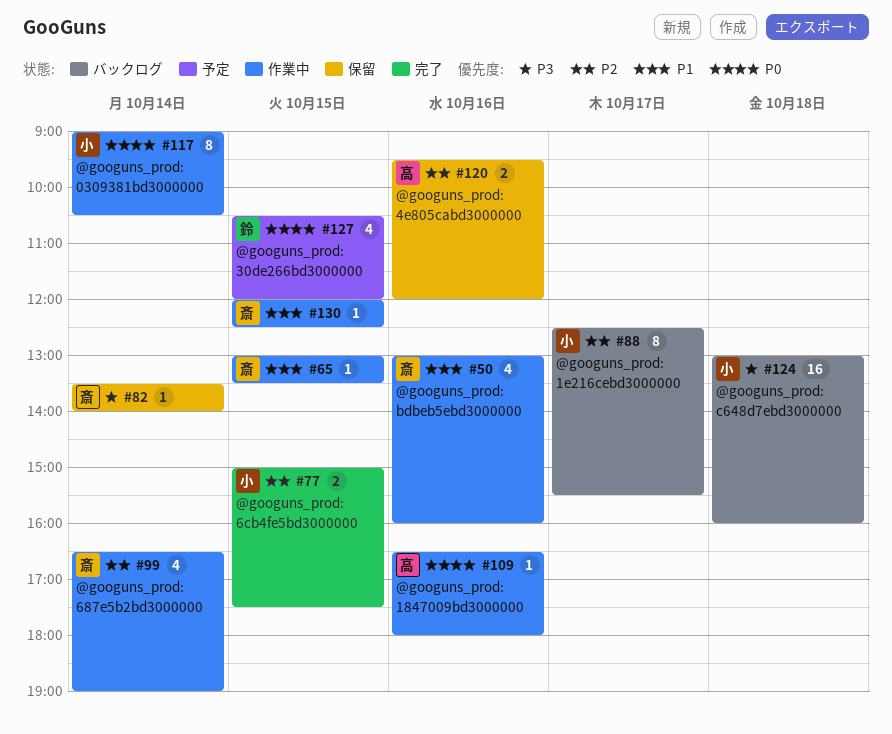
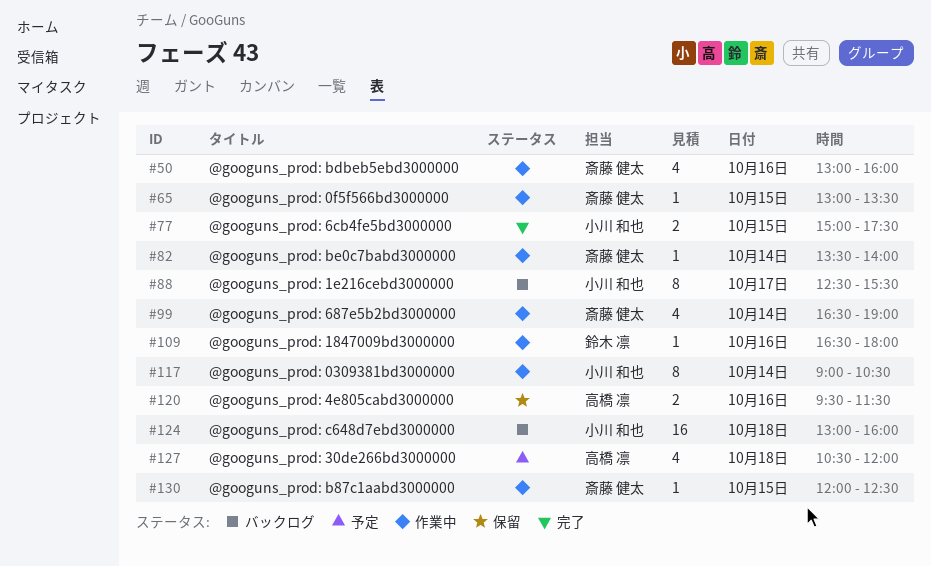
#82, status: 保留 -> 作業中
#109, owner: 高橋 凛 -> 鈴木 凛
#120, ends: 12:00 -> 11:30
#127, owner: 鈴木 凛 -> 高橋 凛
#127, day: Oct 15 -> Oct 18

